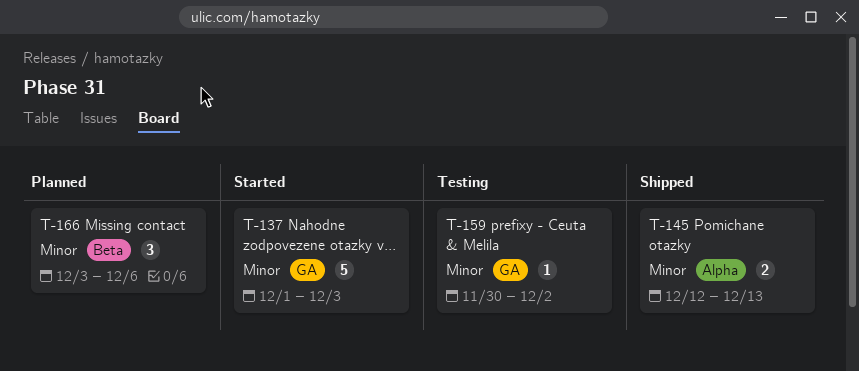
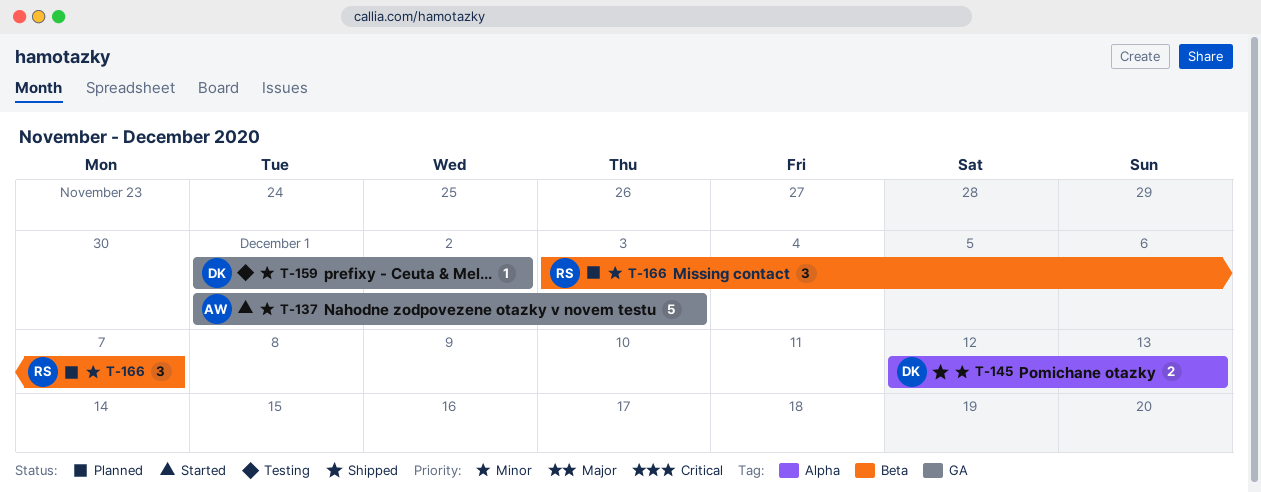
T-159, start: Nov 30 -> Dec 1
T-166, due: Dec 6 -> Dec 7

